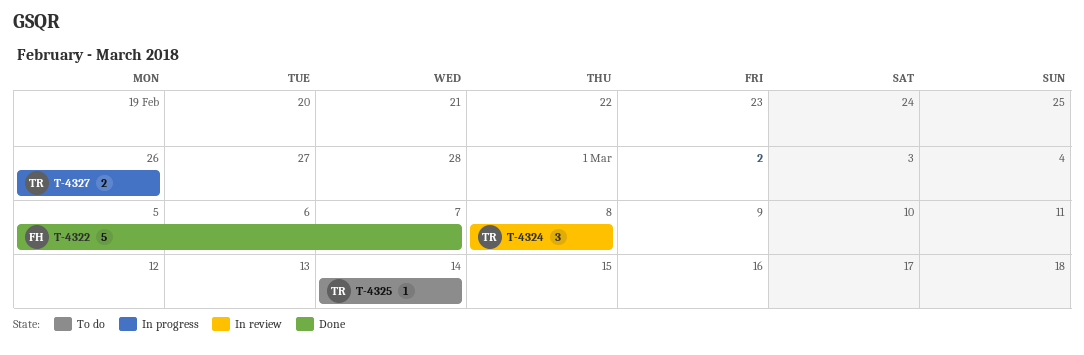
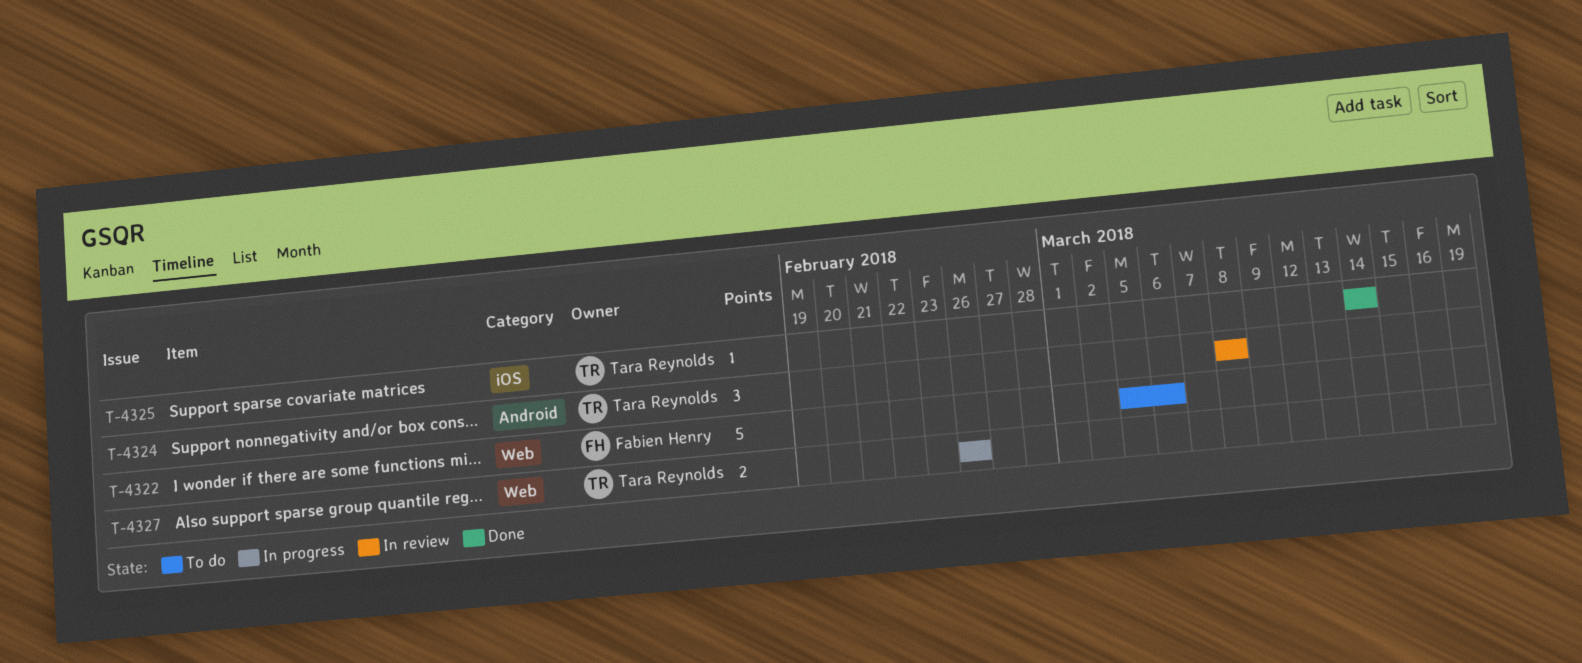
T-4322, status: Done -> To do
T-4322, due: Mar 7 -> Mar 6
T-4325, status: To do -> Done

